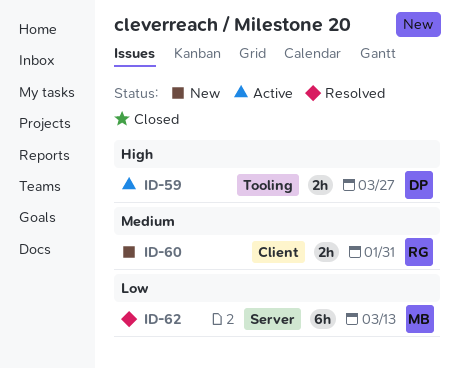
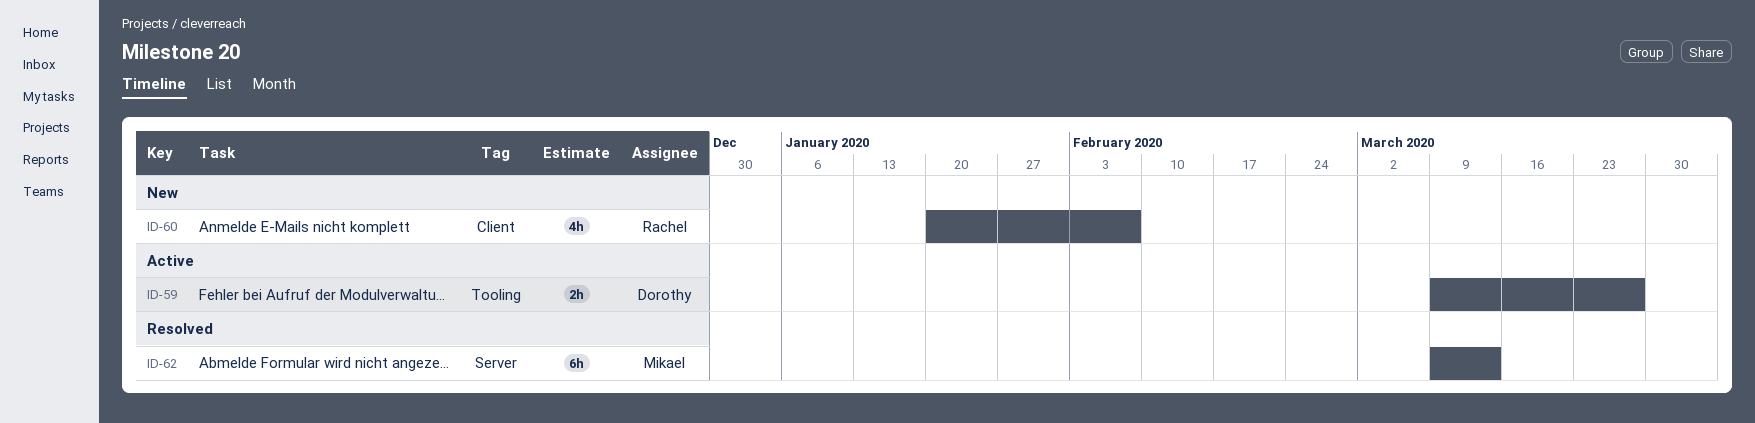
ID-60, estimate: 2h -> 4h
ID-60, due: Jan 31 -> Feb 7

